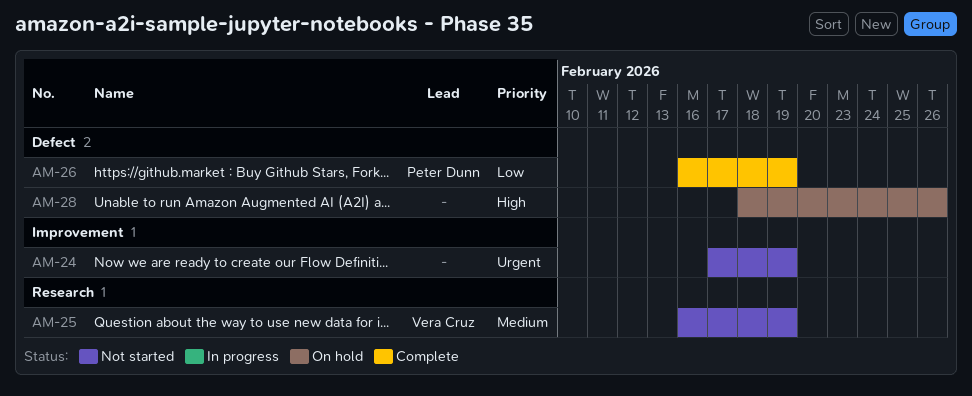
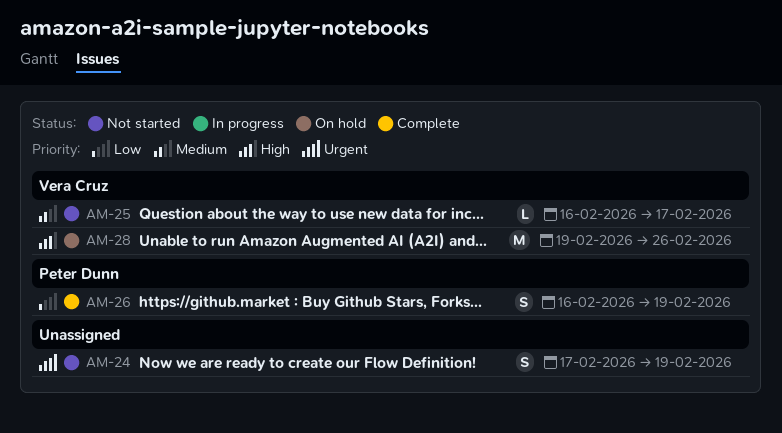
AM-25, due: Feb 19 -> Feb 17
AM-28, owner: none -> Vera Cruz
AM-28, start: Feb 18 -> Feb 19

